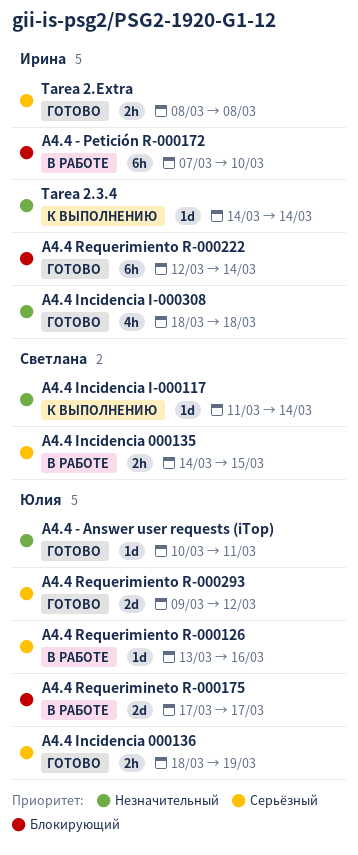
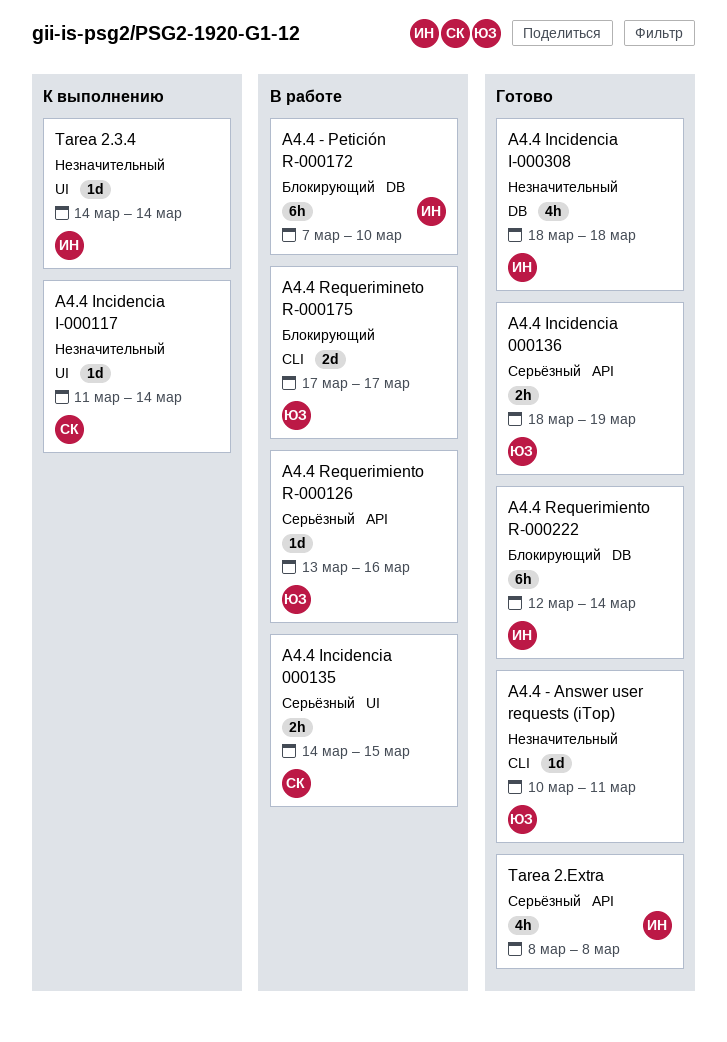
A4.4 Requerimiento R-000293: present -> none
Tarea 2.Extra, estimate: 2h -> 4h

